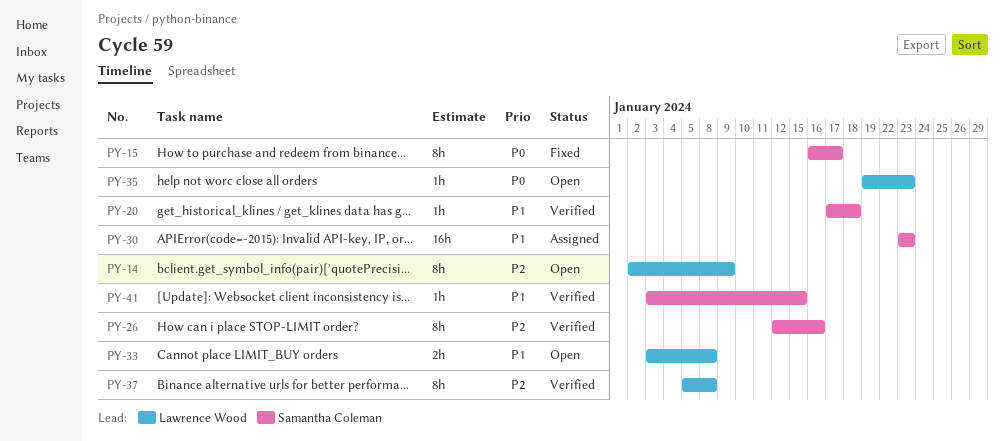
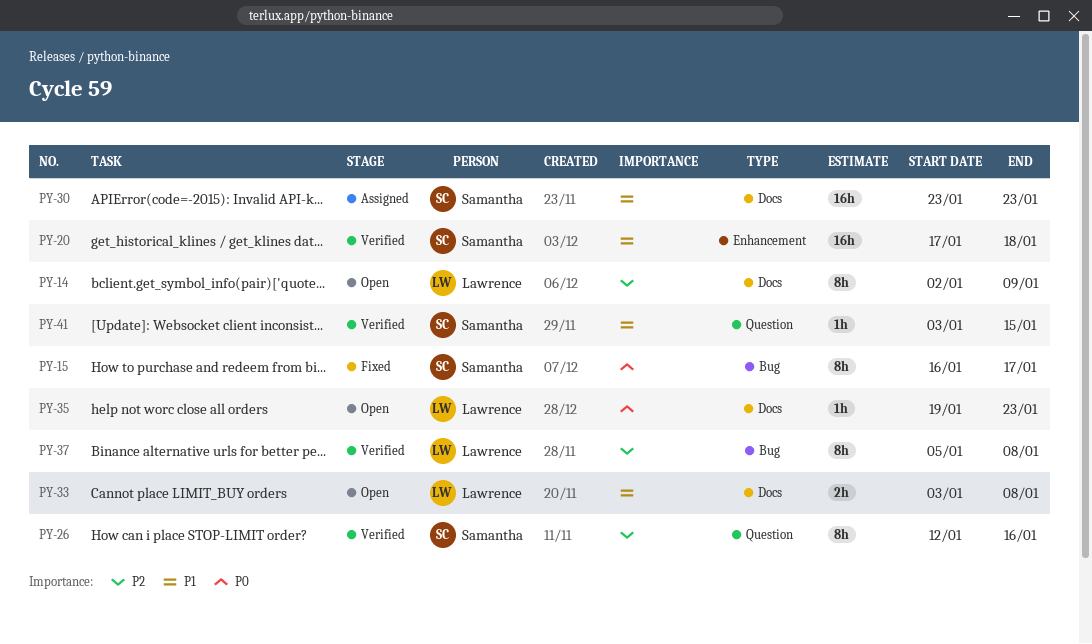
PY-20, estimate: 1h -> 16h

